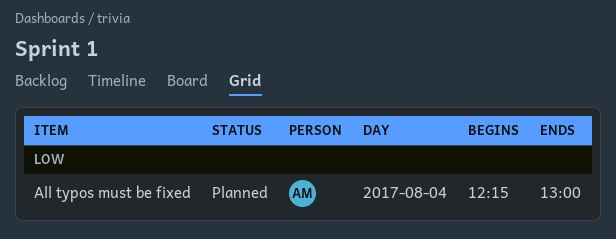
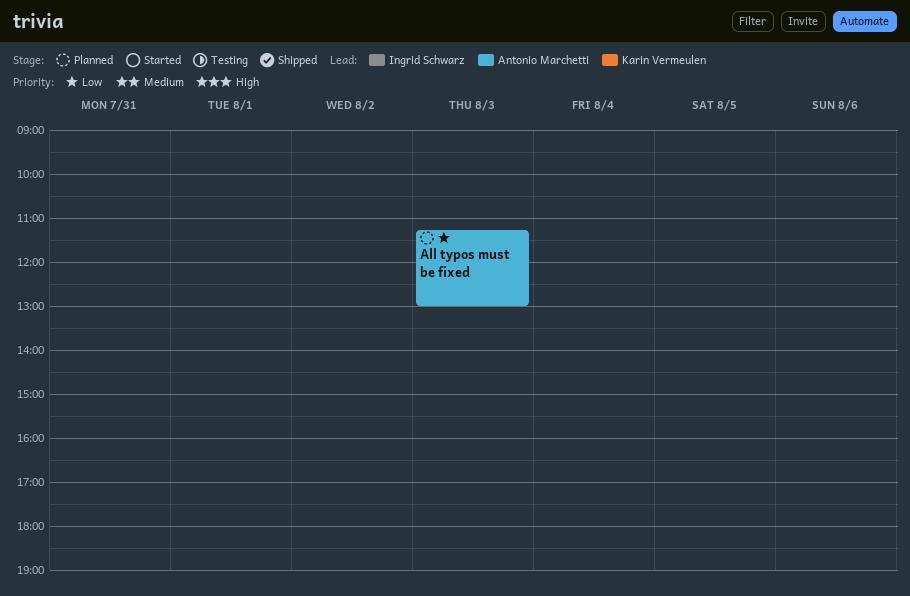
All typos must be fixed, day: Aug 4 -> Aug 3
All typos must be fixed, begins: 12:15 -> 11:15

